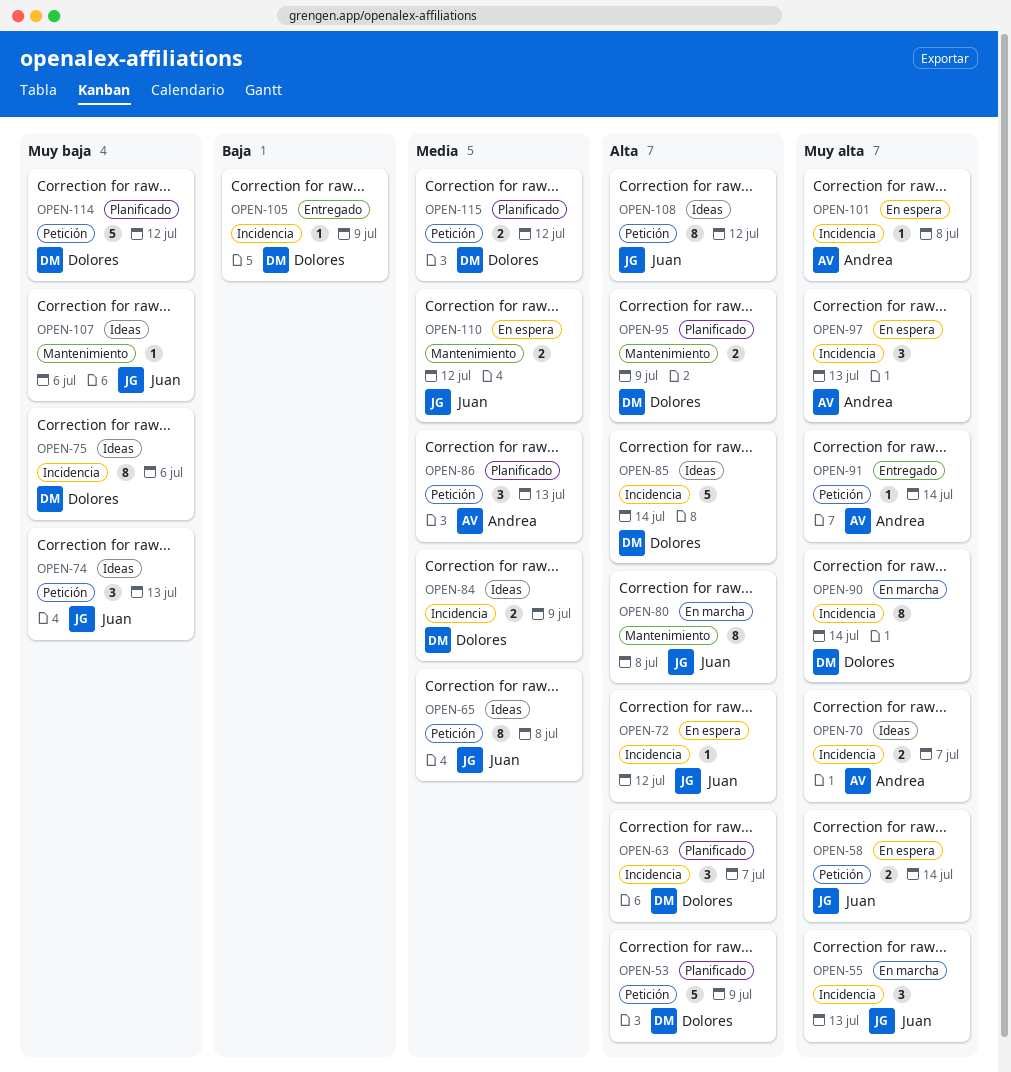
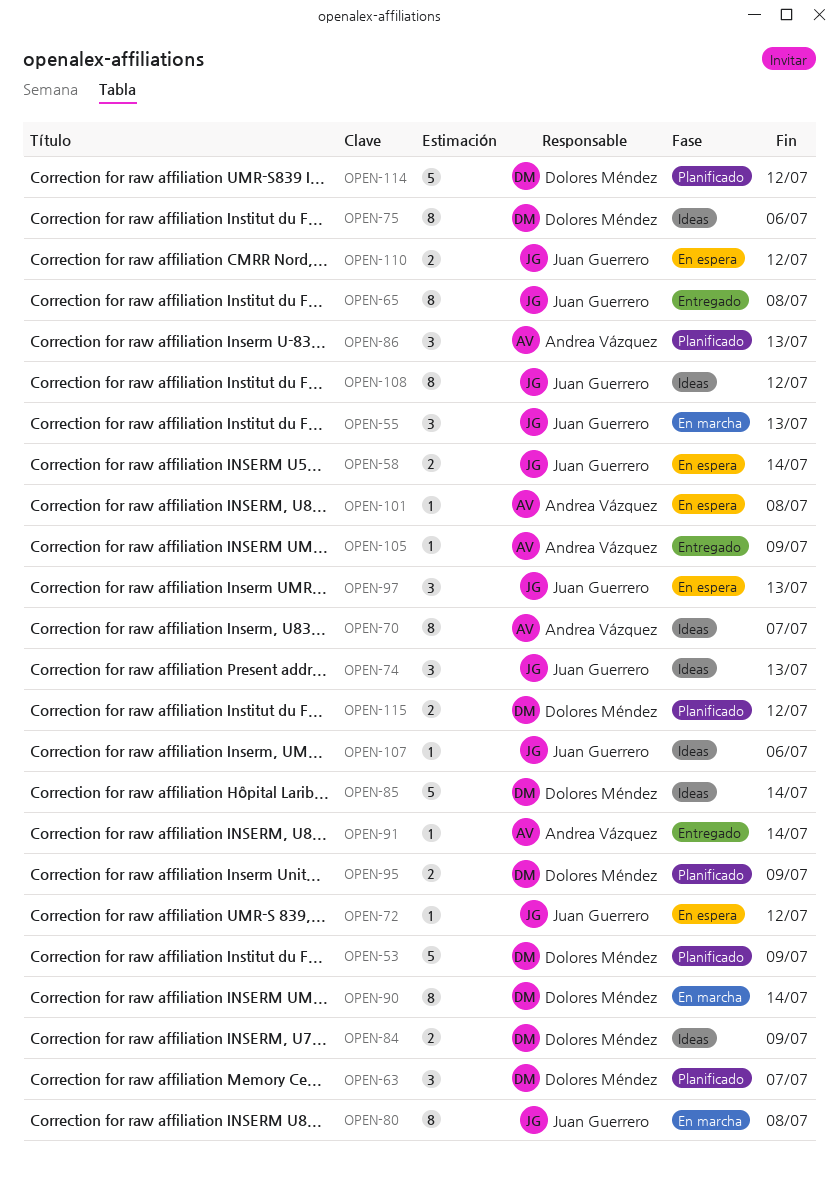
OPEN-65, status: Ideas -> Entregado
OPEN-70, estimate: 2 -> 8
OPEN-97, owner: Andrea Vázquez -> Juan Guerrero
OPEN-105, owner: Dolores Méndez -> Andrea Vázquez

